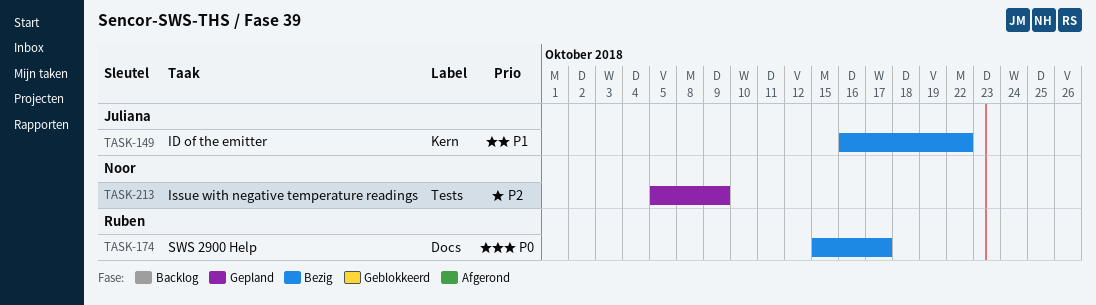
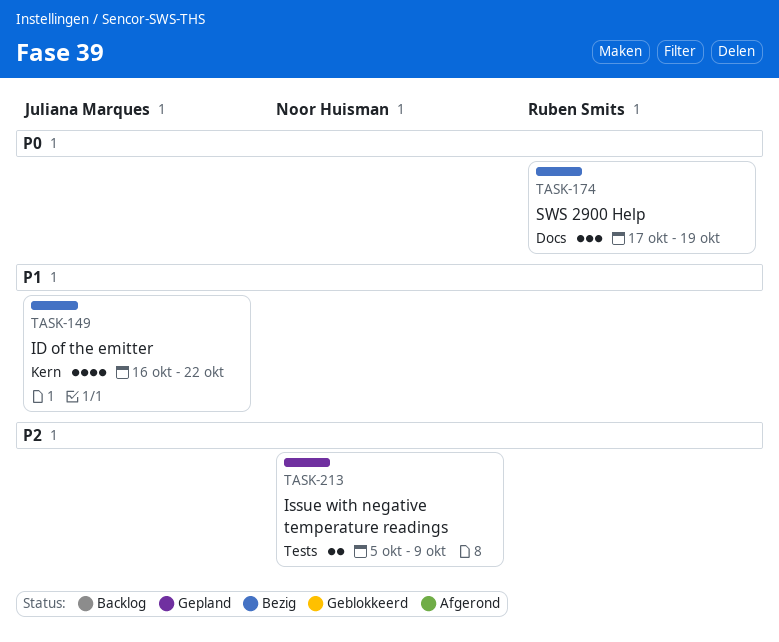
TASK-174, start: Oct 15 -> Oct 17
TASK-174, due: Oct 17 -> Oct 19

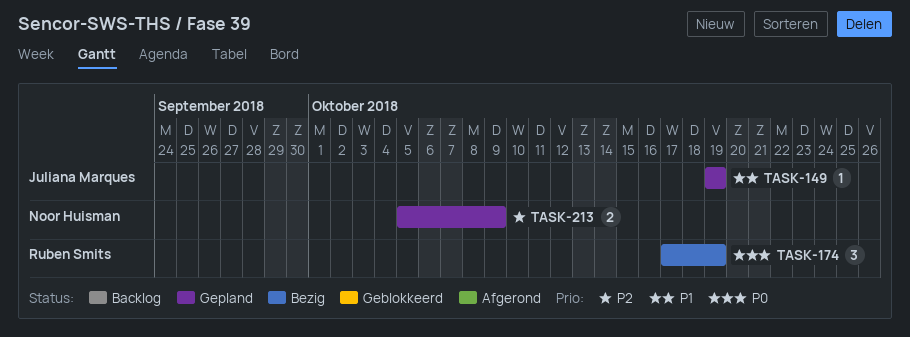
TASK-149, status: Bezig -> Gepland
TASK-149, estimate: 4 -> 1
TASK-149, start: Oct 16 -> Oct 19
TASK-149, due: Oct 22 -> Oct 19

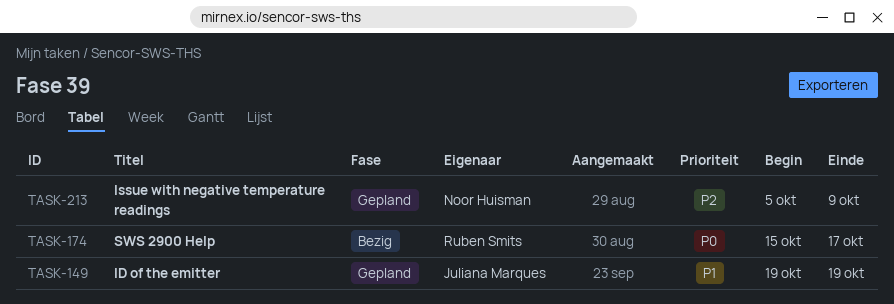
TASK-174, start: Oct 17 -> Oct 15
TASK-174, due: Oct 19 -> Oct 17

